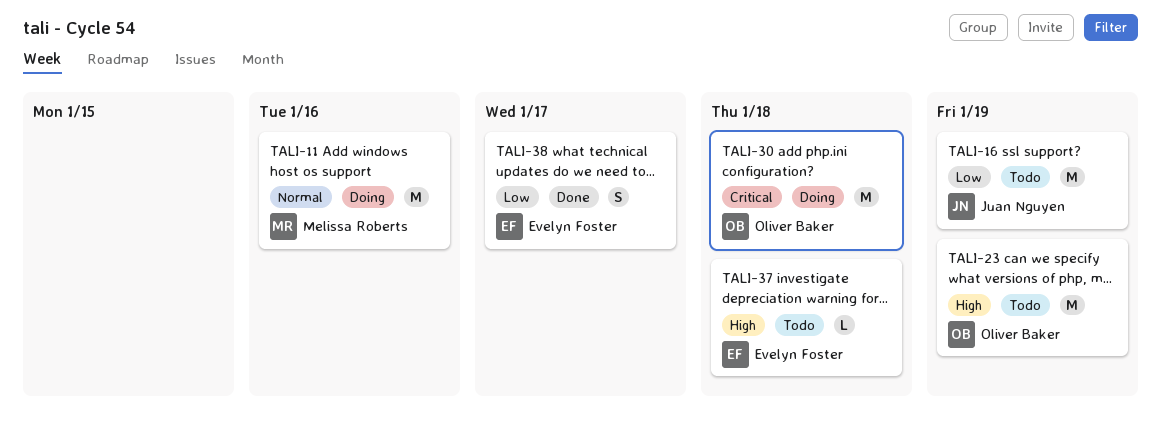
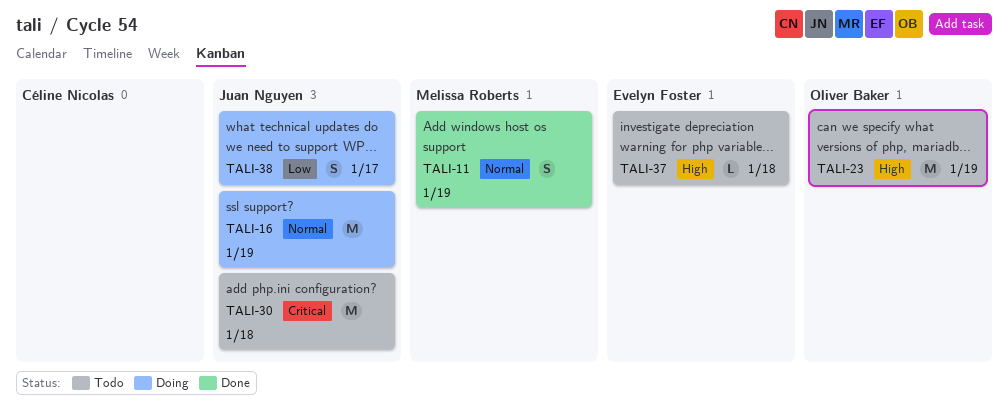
TALI-11, status: Doing -> Done
TALI-11, estimate: M -> S
TALI-11, due: Jan 16 -> Jan 19
TALI-16, status: Todo -> Doing
TALI-16, priority: Low -> Normal
TALI-30, status: Doing -> Todo
TALI-30, owner: Oliver Baker -> Juan Nguyen
TALI-38, status: Done -> Doing
TALI-38, owner: Evelyn Foster -> Juan Nguyen

